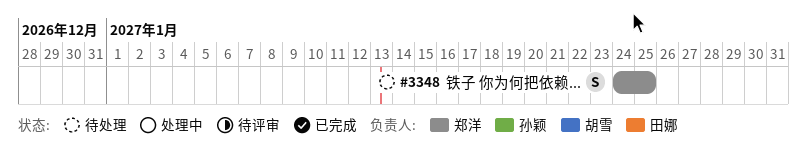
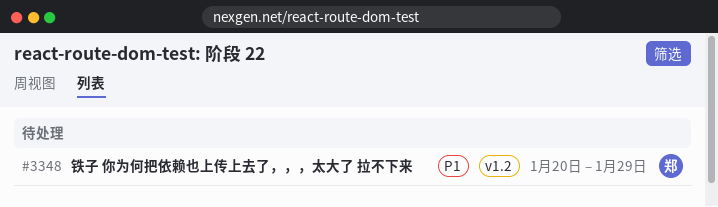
#3348, start: Jan 24 -> Jan 20
#3348, due: Jan 25 -> Jan 29

